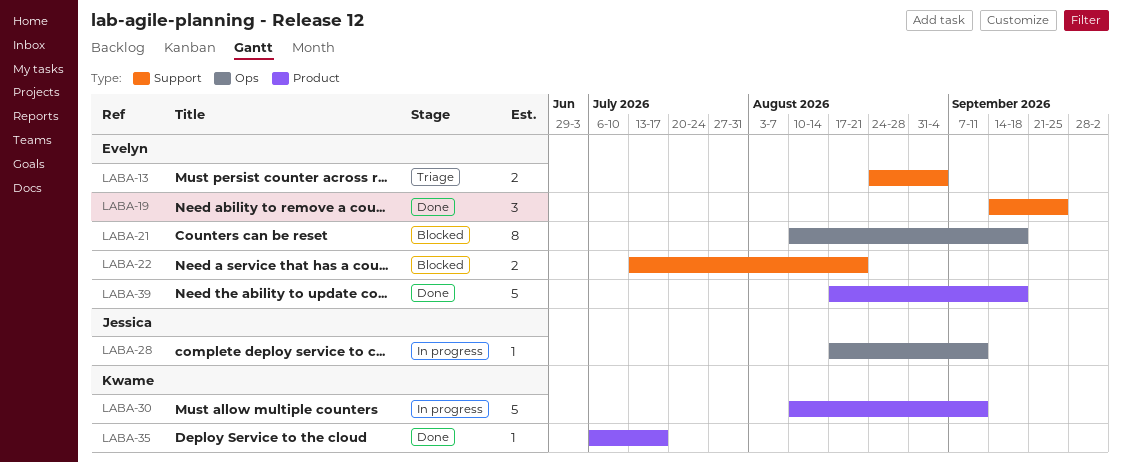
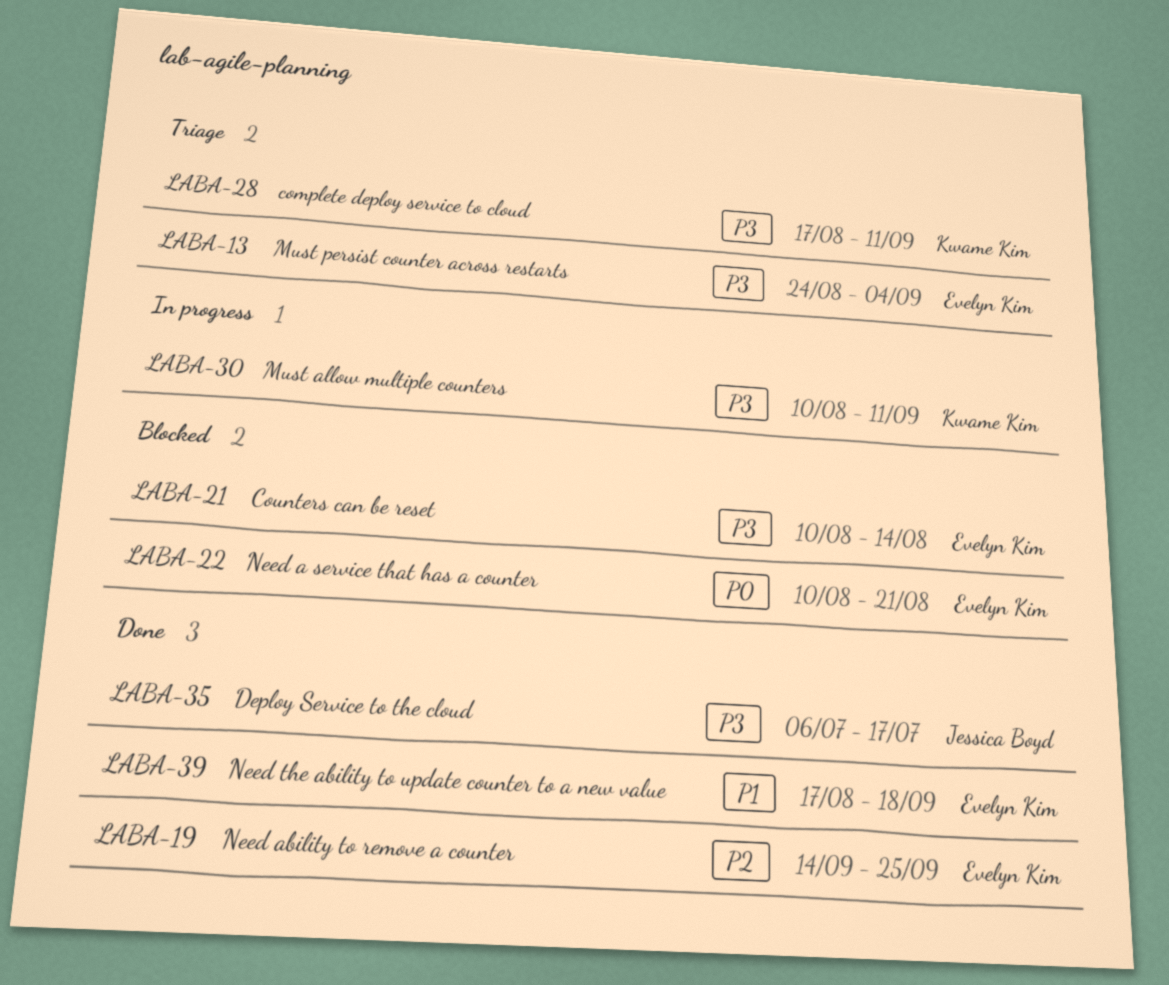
LABA-21, due: Sep 18 -> Aug 14
LABA-22, start: Jul 13 -> Aug 10
LABA-28, status: In progress -> Triage
LABA-28, owner: Jessica Boyd -> Kwame Kim
LABA-35, owner: Kwame Kim -> Jessica Boyd

